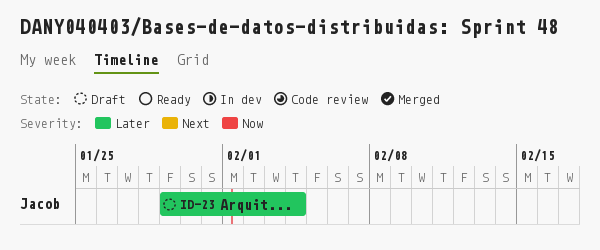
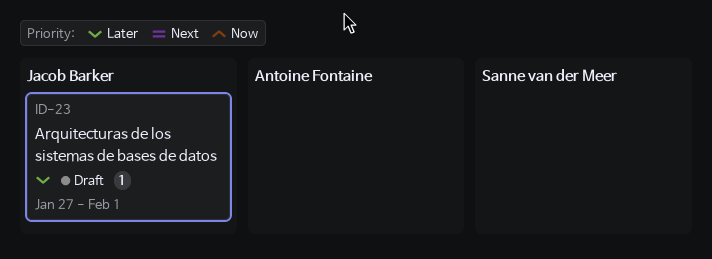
ID-23, start: Jan 29 -> Jan 27
ID-23, due: Feb 4 -> Feb 1

